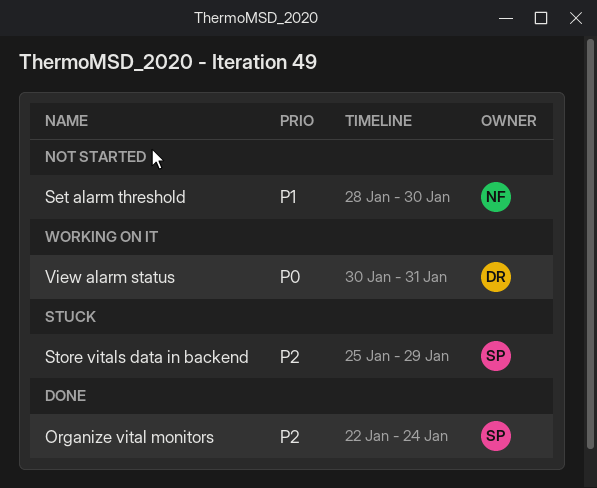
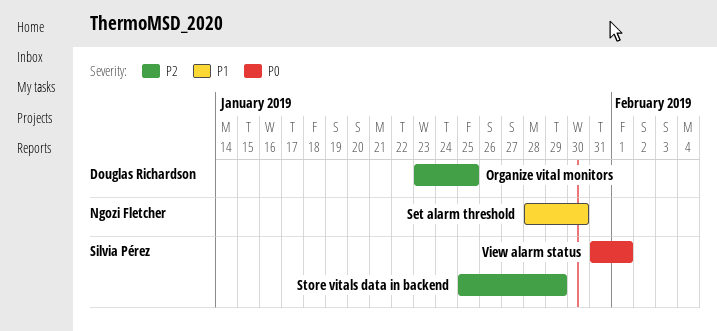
Organize vital monitors, owner: Silvia Pérez -> Douglas Richardson
Organize vital monitors, start: Jan 22 -> Jan 23
Organize vital monitors, due: Jan 24 -> Jan 25
View alarm status, owner: Douglas Richardson -> Silvia Pérez
View alarm status, start: Jan 30 -> Jan 31
View alarm status, due: Jan 31 -> Feb 1

